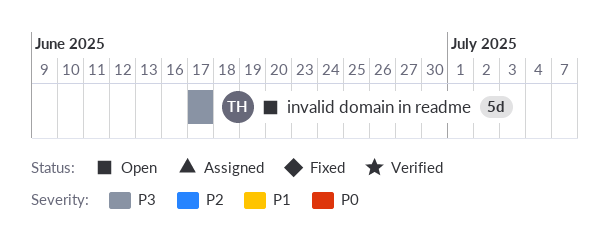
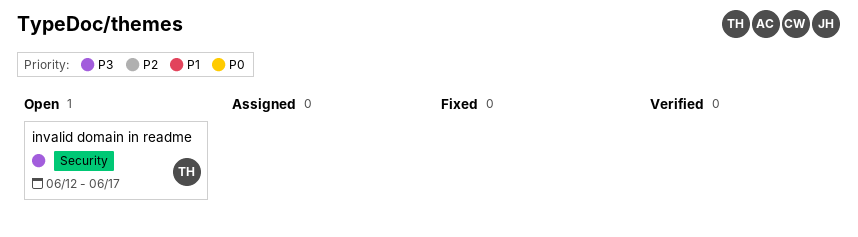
invalid domain in readme, start: Jun 17 -> Jun 12

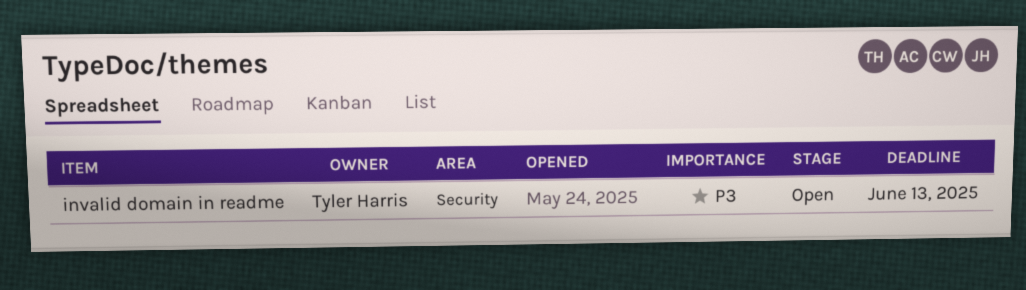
invalid domain in readme, due: Jun 17 -> Jun 13

